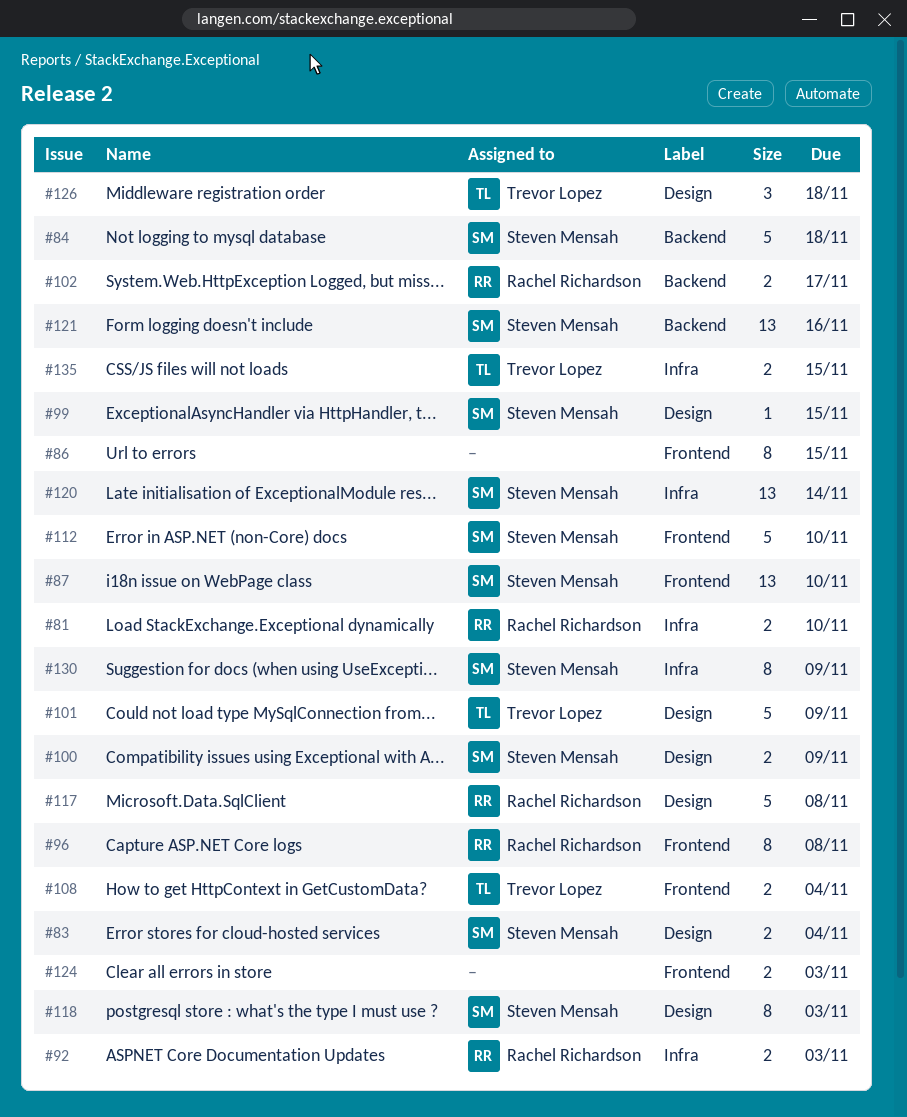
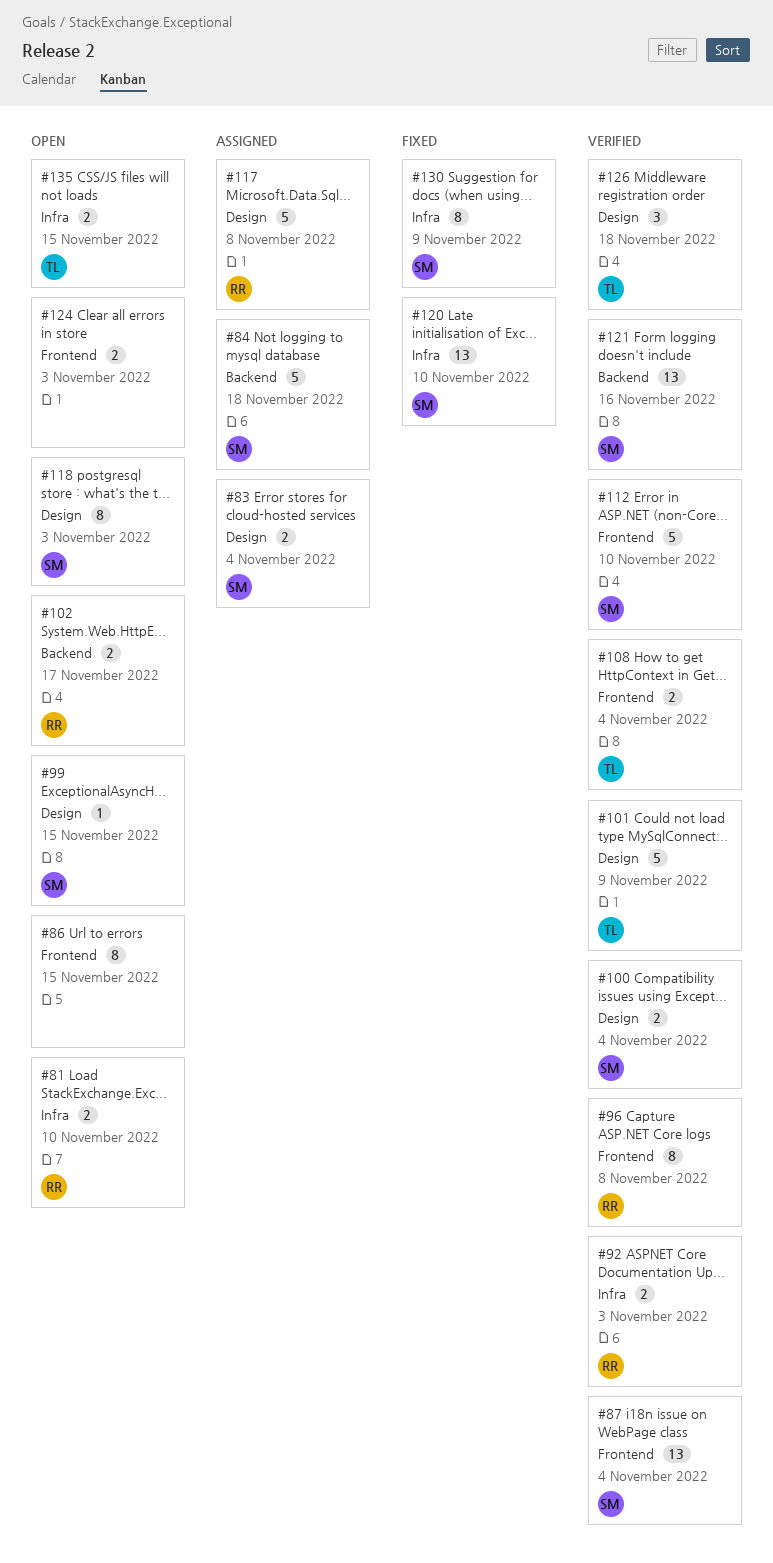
#87, due: Nov 10 -> Nov 4
#100, due: Nov 9 -> Nov 4
#120, due: Nov 14 -> Nov 10

